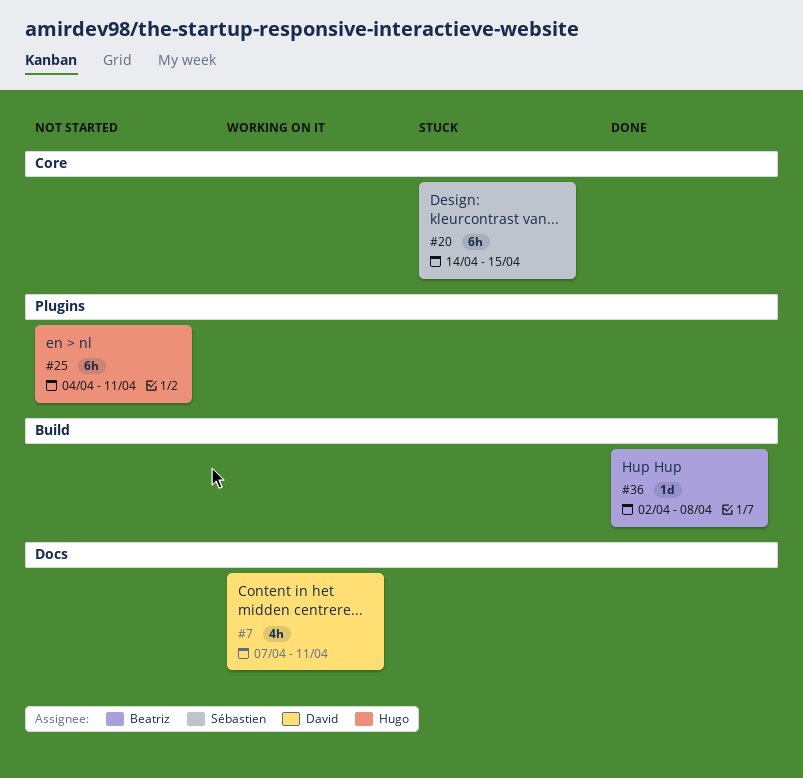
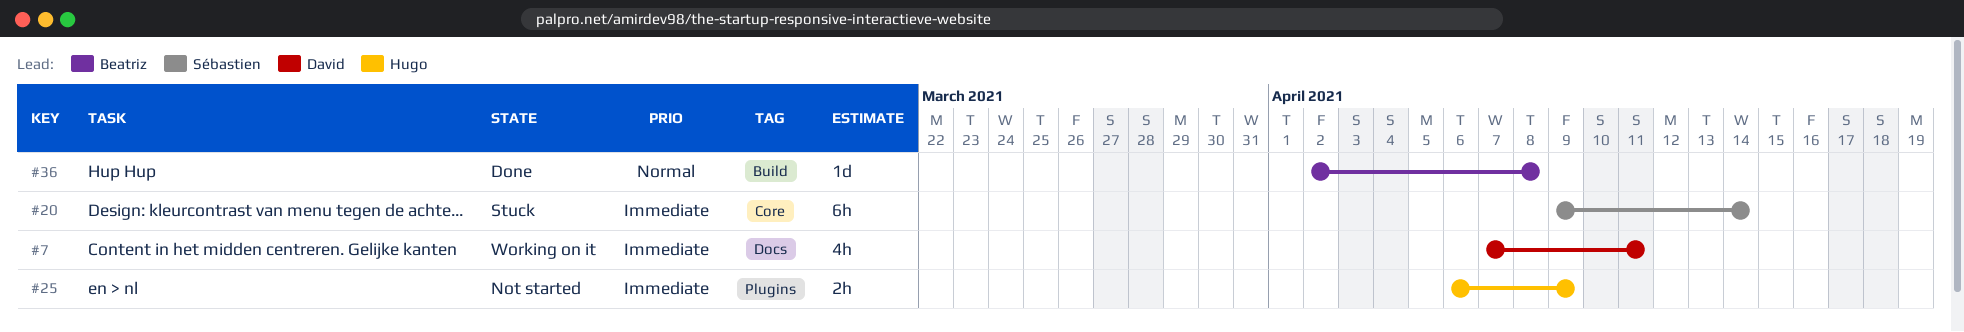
#20, start: Apr 14 -> Apr 9
#20, due: Apr 15 -> Apr 14
#25, estimate: 6h -> 2h
#25, start: Apr 4 -> Apr 6
#25, due: Apr 11 -> Apr 9

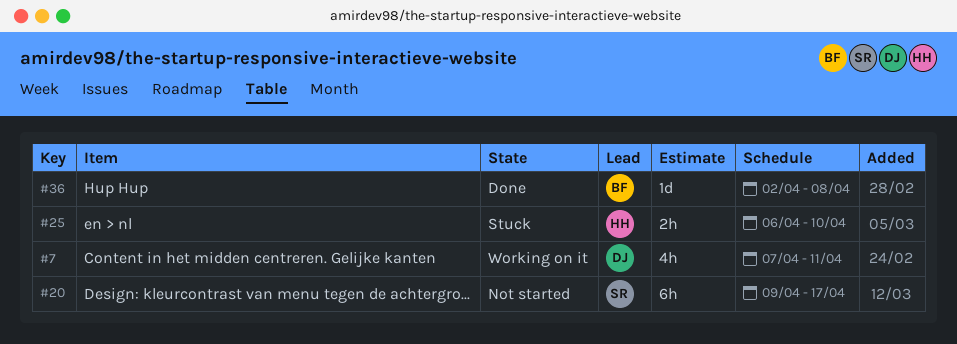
#20, status: Stuck -> Not started
#20, due: Apr 14 -> Apr 17
#25, status: Not started -> Stuck
#25, due: Apr 9 -> Apr 10

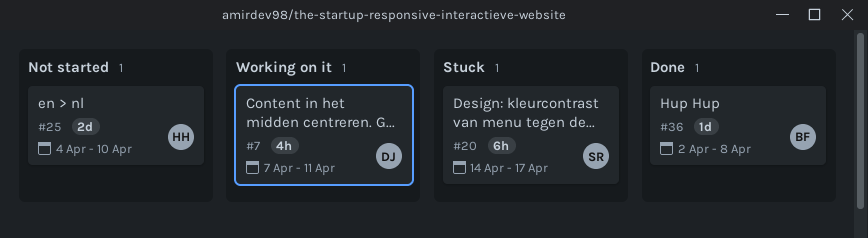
#20, status: Not started -> Stuck
#20, start: Apr 9 -> Apr 14
#25, status: Stuck -> Not started
#25, estimate: 2h -> 2d
#25, start: Apr 6 -> Apr 4

